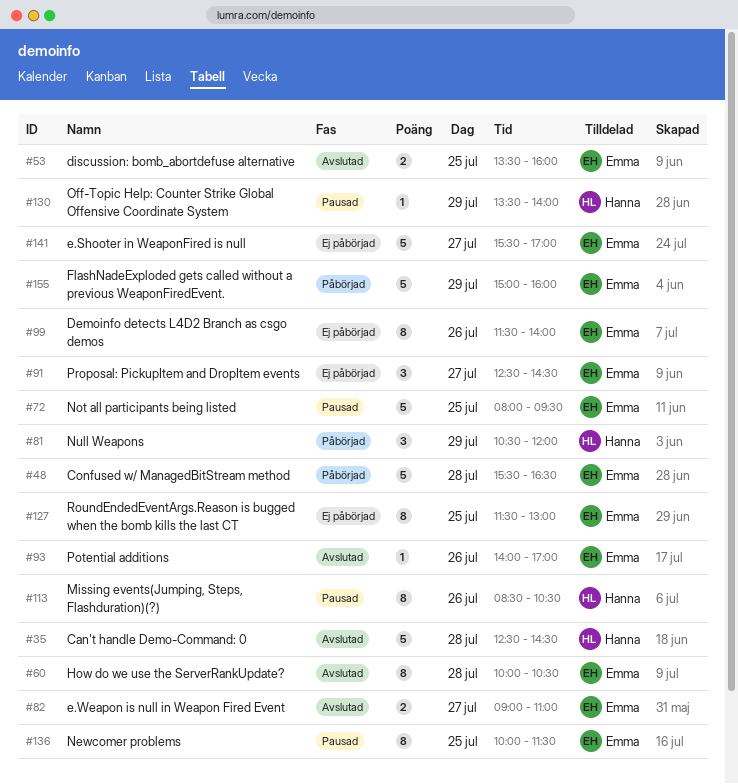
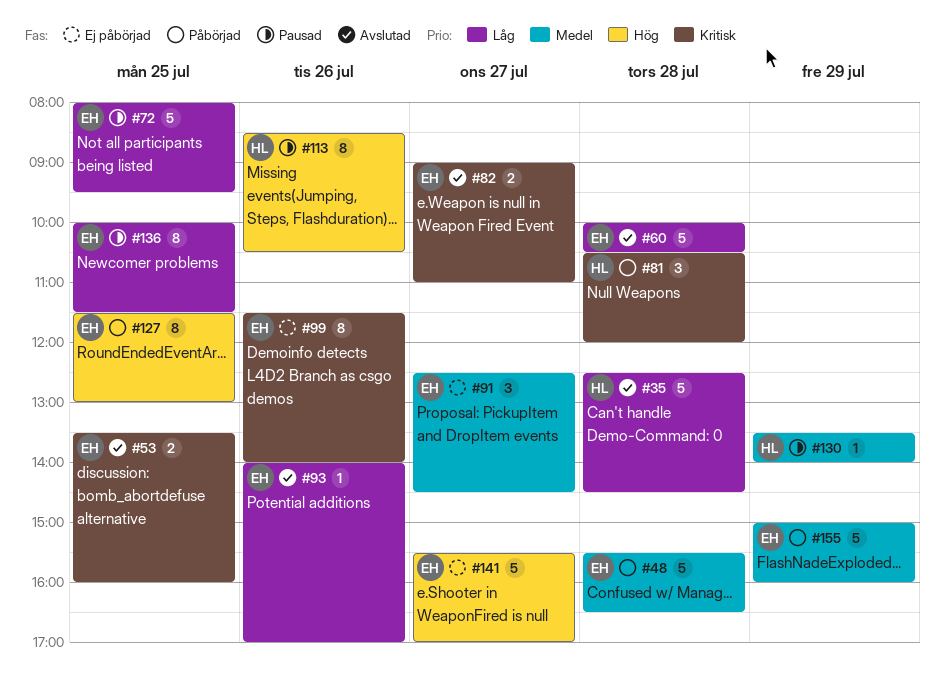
#60, estimate: 8 -> 5
#81, day: Jul 29 -> Jul 28
#127, status: Ej påbörjad -> Påbörjad

